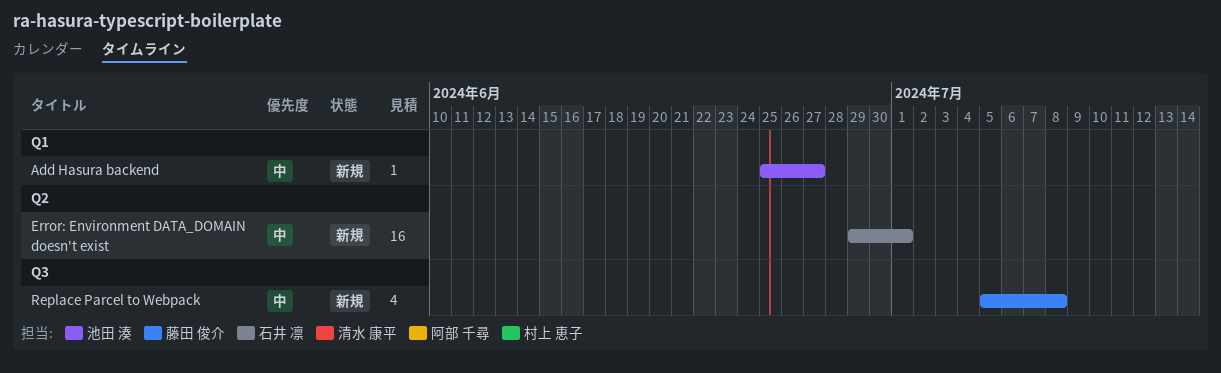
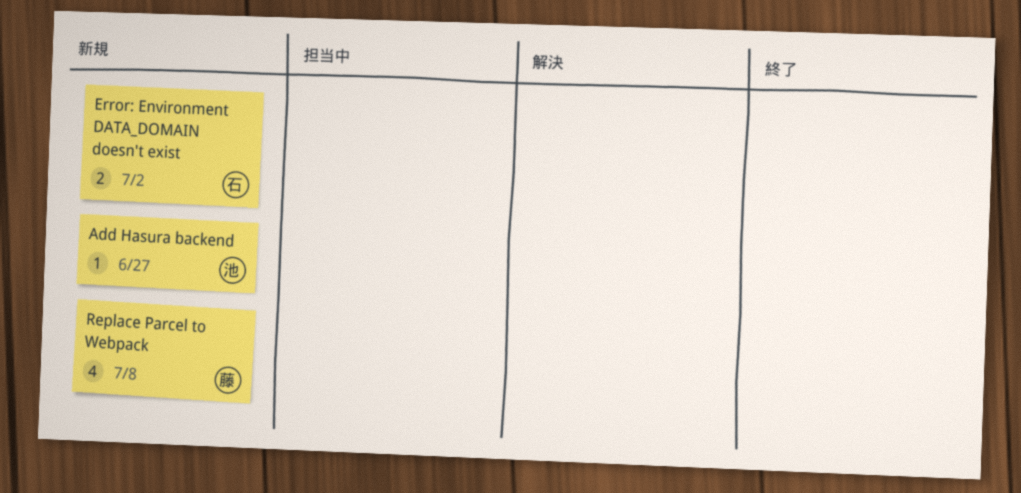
Error: Environment DATA_DOMAIN doesn't exist, estimate: 16 -> 2
Error: Environment DATA_DOMAIN doesn't exist, due: Jul 1 -> Jul 2

